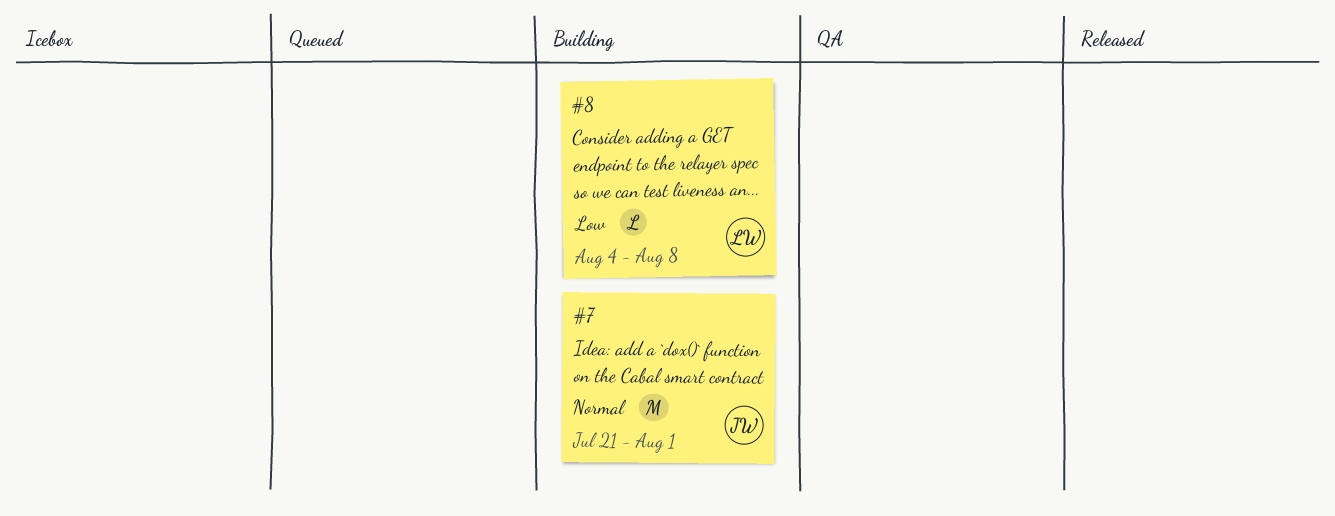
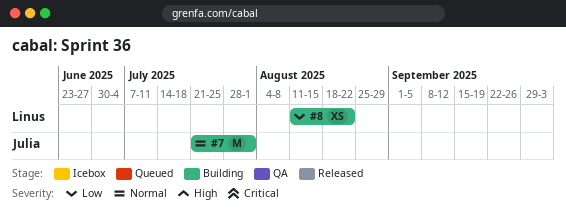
#8, estimate: L -> XS
#8, start: Aug 4 -> Aug 11
#8, due: Aug 8 -> Aug 22

